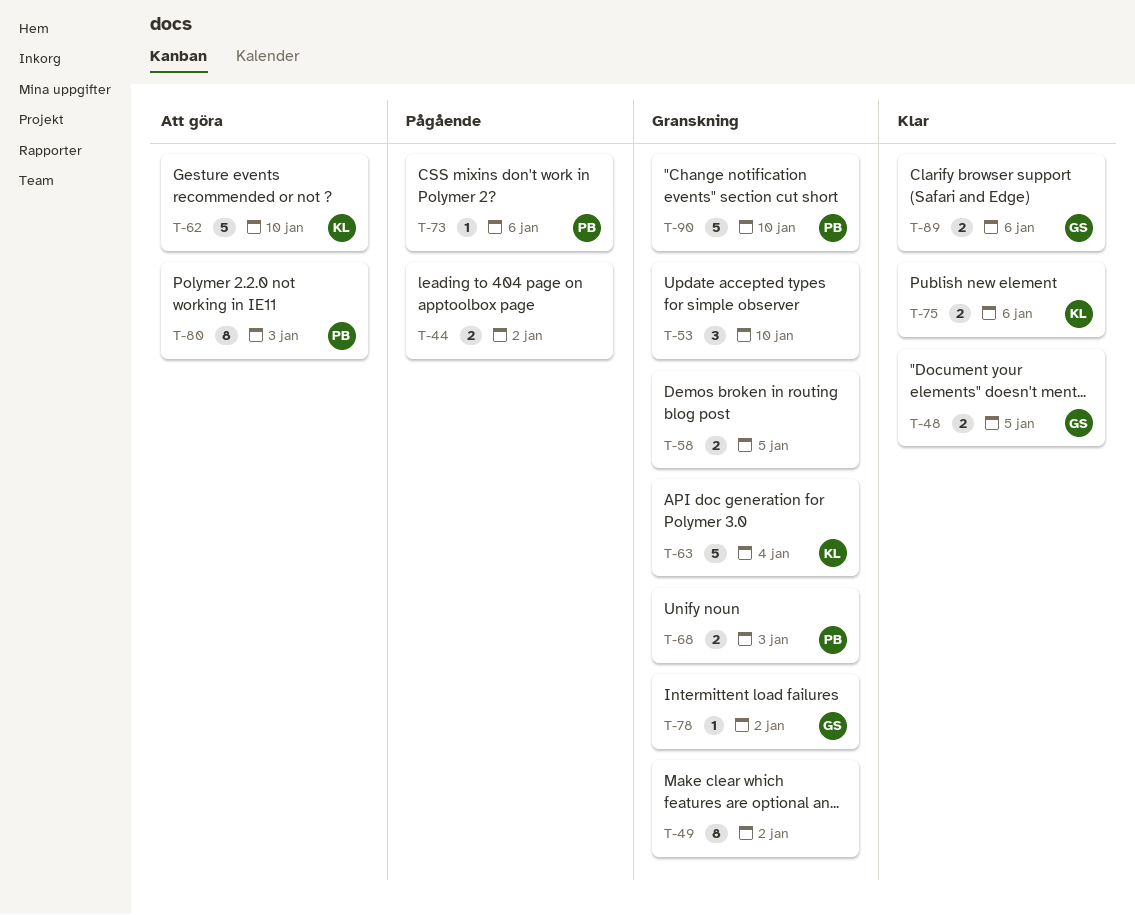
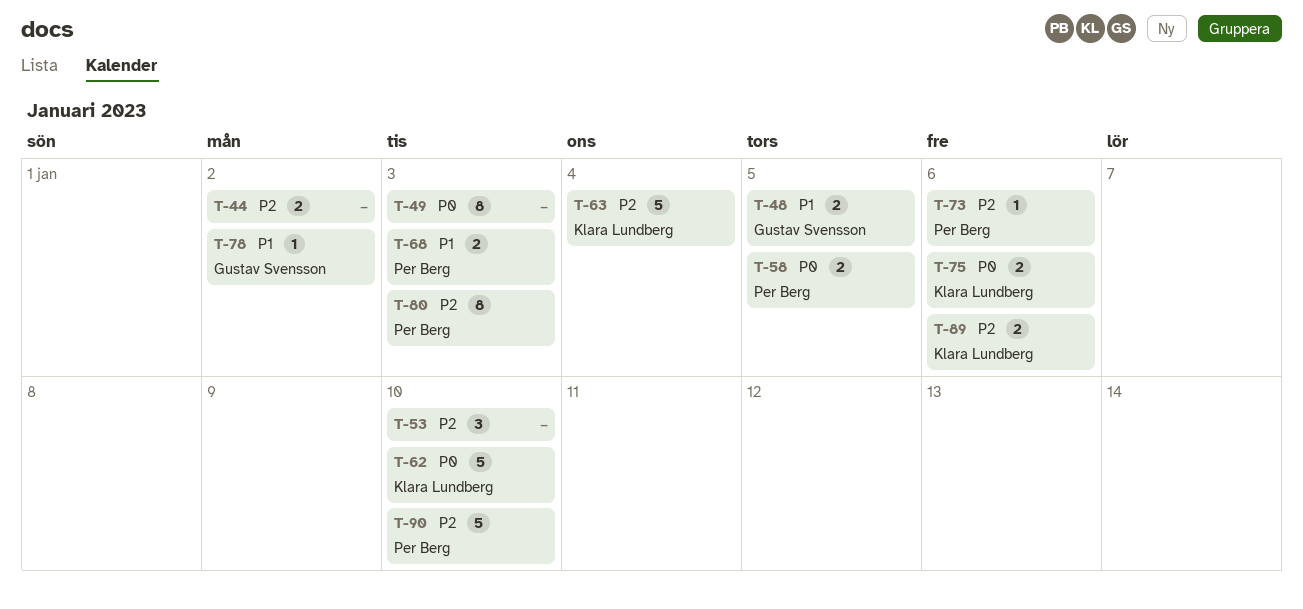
T-49, due: Jan 2 -> Jan 3
T-58, owner: none -> Per Berg
T-89, owner: Gustav Svensson -> Klara Lundberg

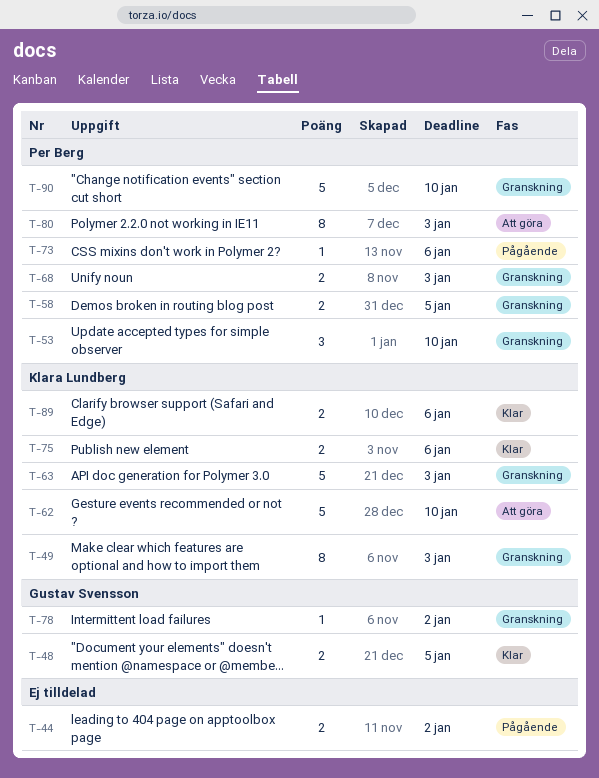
T-49, owner: none -> Klara Lundberg
T-53, owner: none -> Per Berg
T-63, due: Jan 4 -> Jan 3

